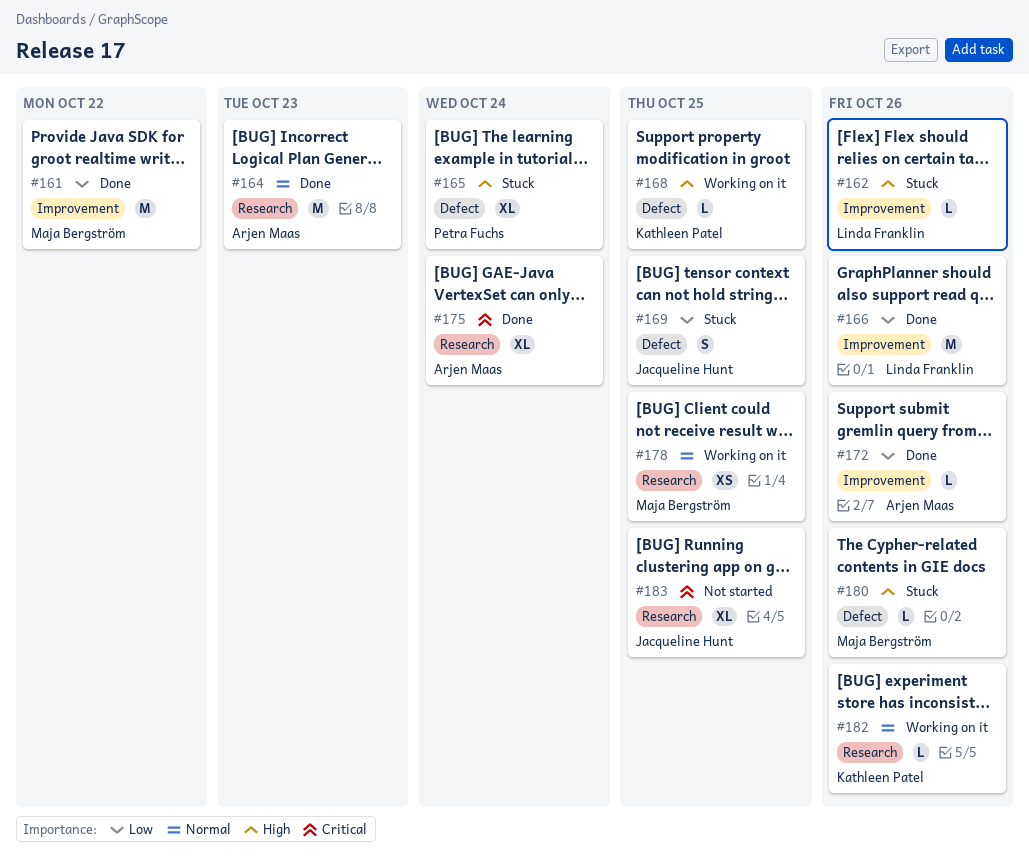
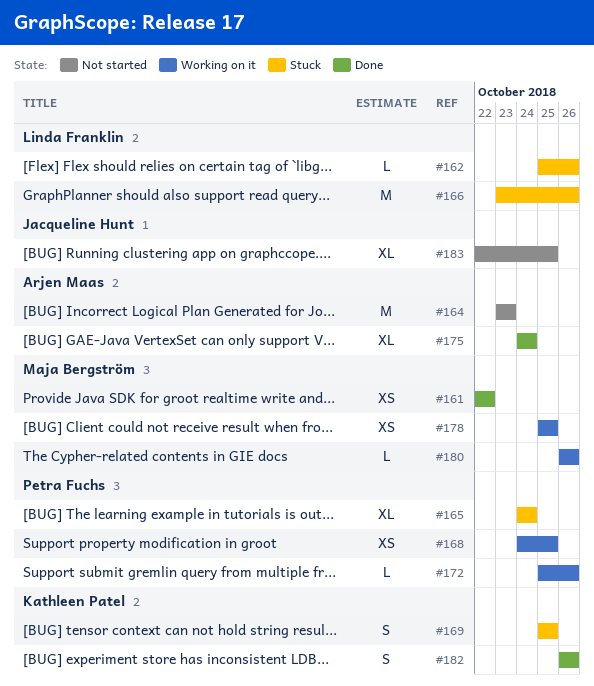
#161, estimate: M -> XS
#164, status: Done -> Not started
#166, status: Done -> Stuck
#168, owner: Kathleen Patel -> Petra Fuchs
#168, estimate: L -> XS
#169, owner: Jacqueline Hunt -> Kathleen Patel
#172, status: Done -> Working on it
#172, owner: Arjen Maas -> Petra Fuchs
#180, status: Stuck -> Working on it
#182, status: Working on it -> Done
#182, estimate: L -> S

